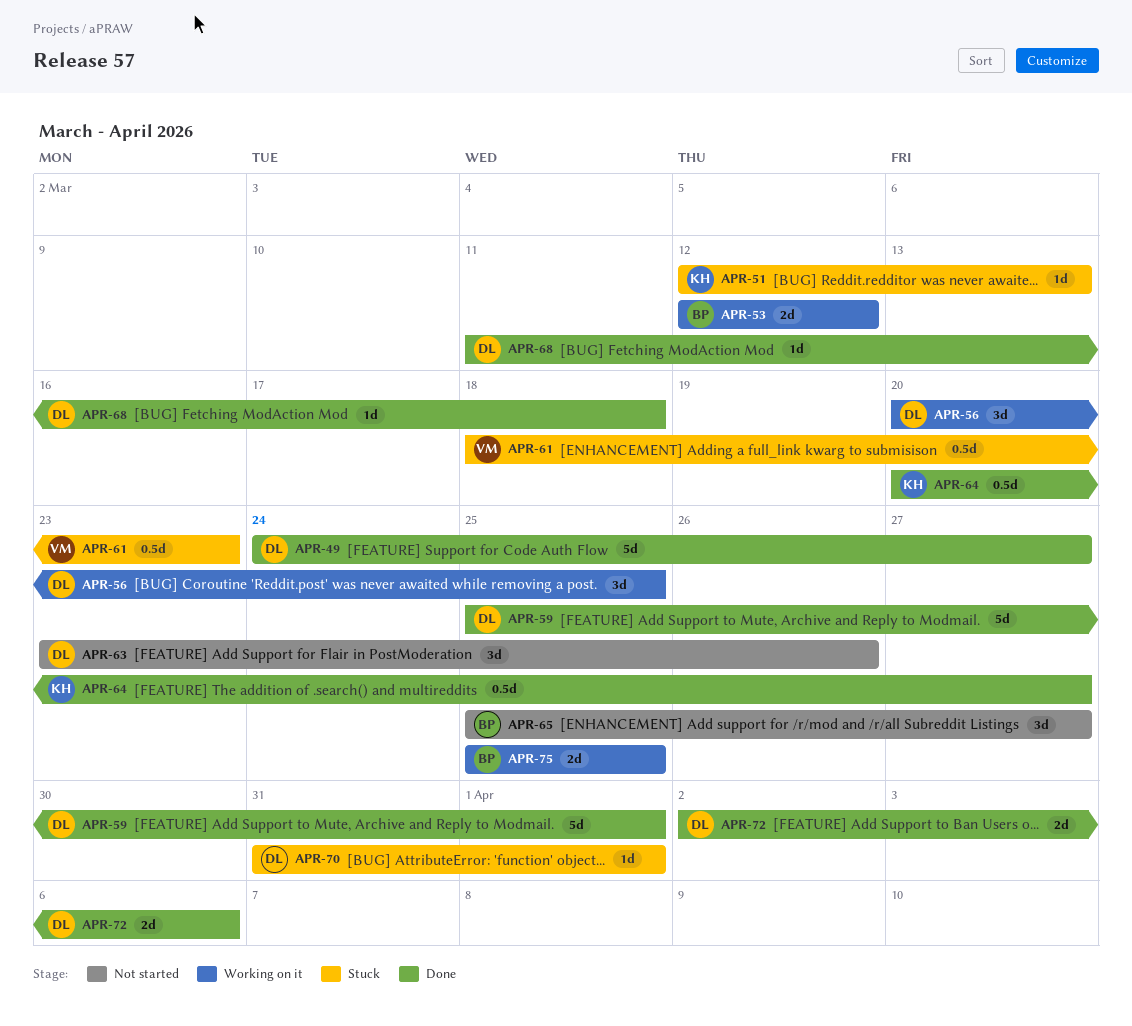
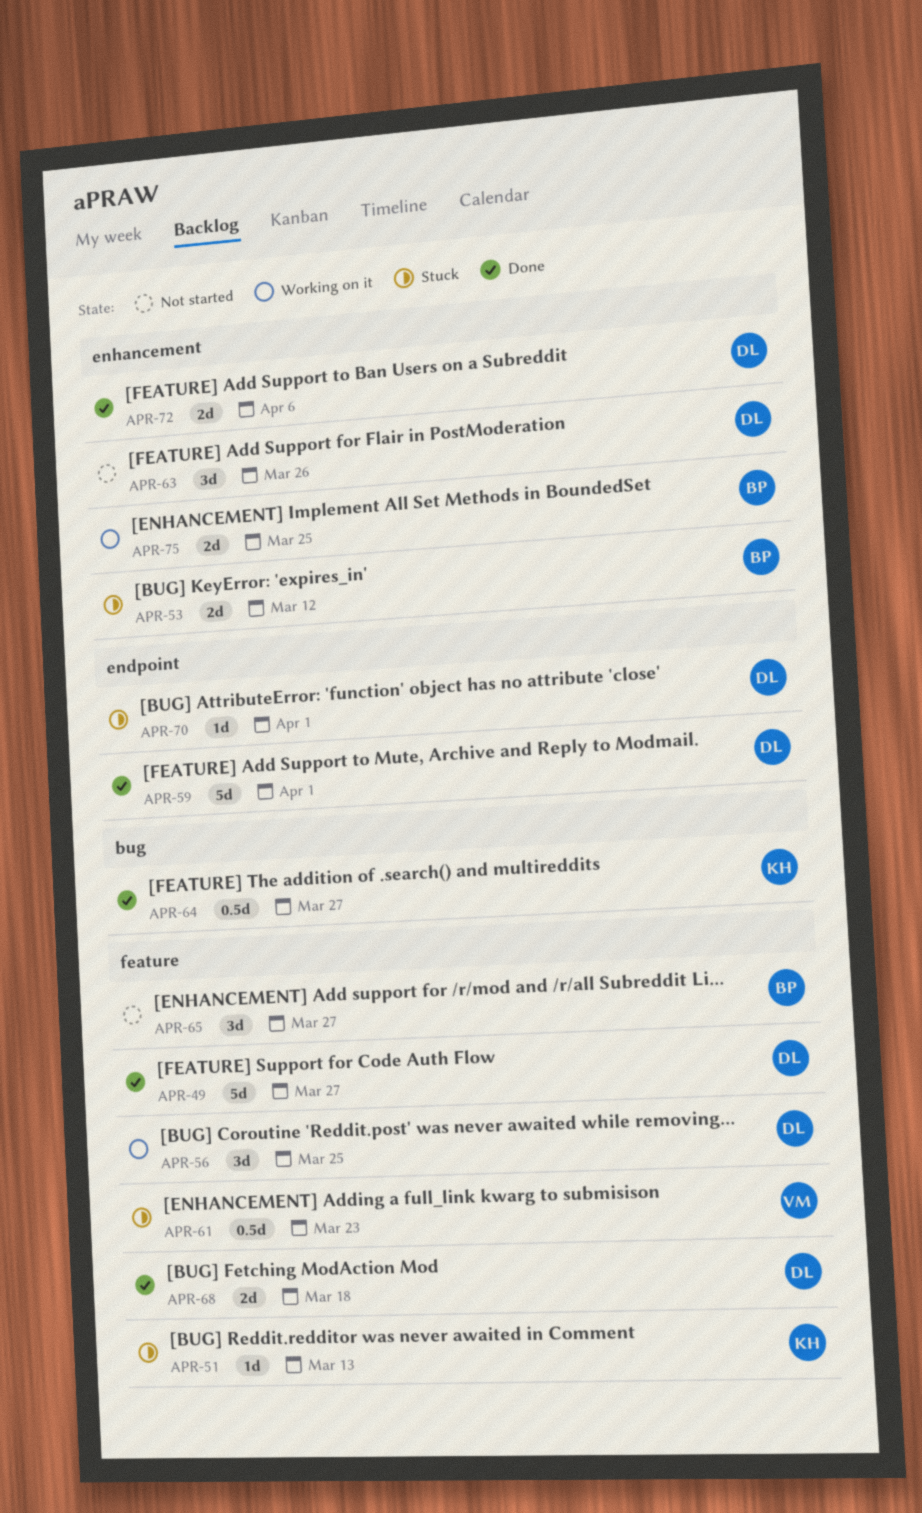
APR-53, status: Working on it -> Stuck
APR-68, estimate: 1d -> 2d

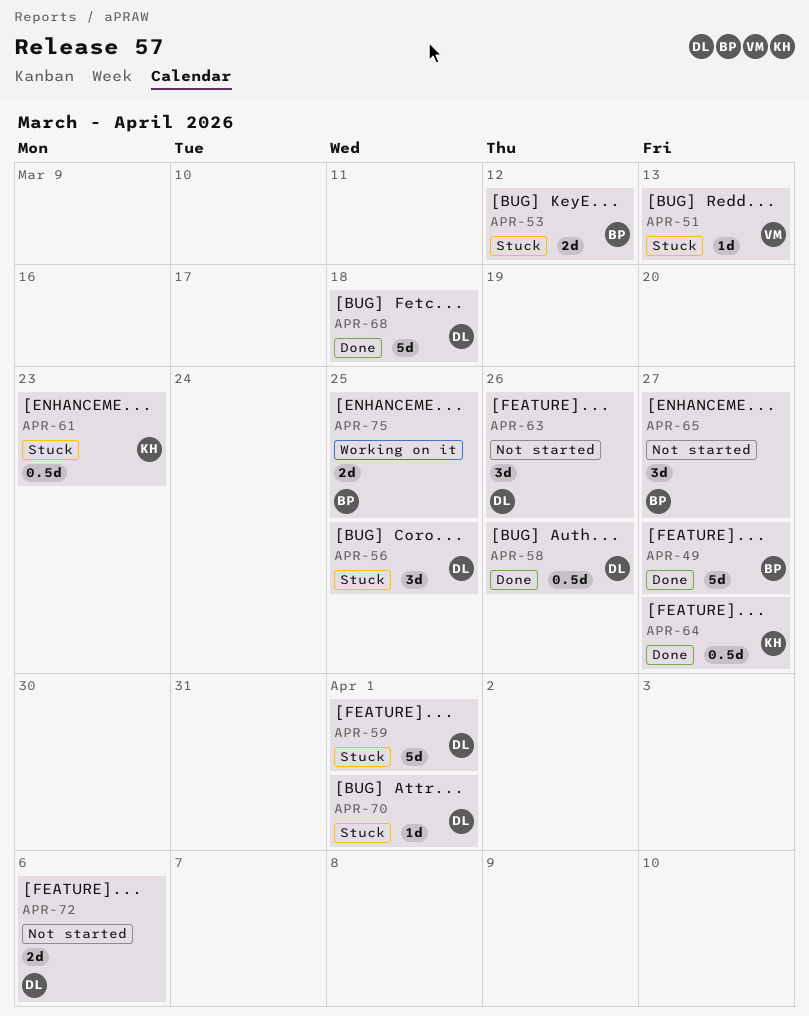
APR-49, owner: DL -> BP
APR-51, owner: KH -> VM
APR-56, status: Working on it -> Stuck
APR-58: none -> present
APR-59, status: Done -> Stuck
APR-61, owner: VM -> KH
APR-68, estimate: 2d -> 5d
APR-72, status: Done -> Not started

